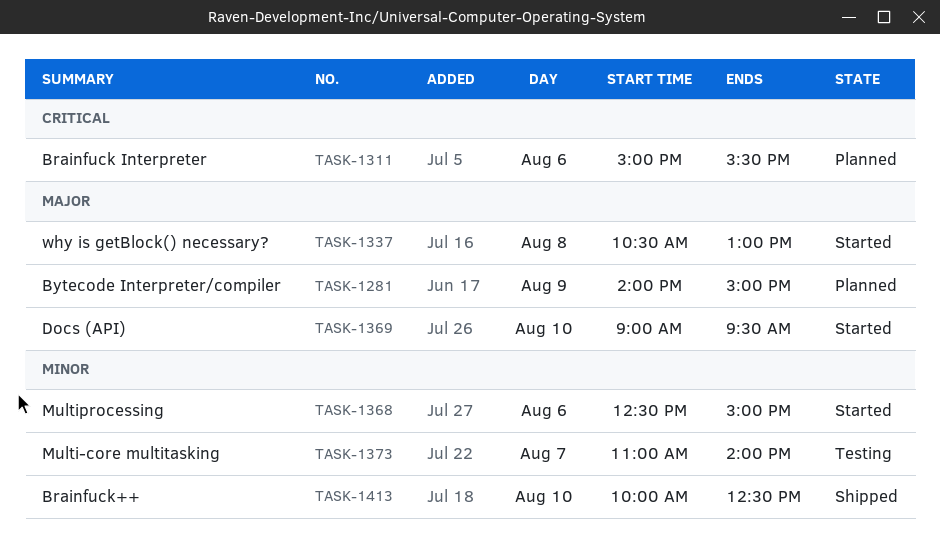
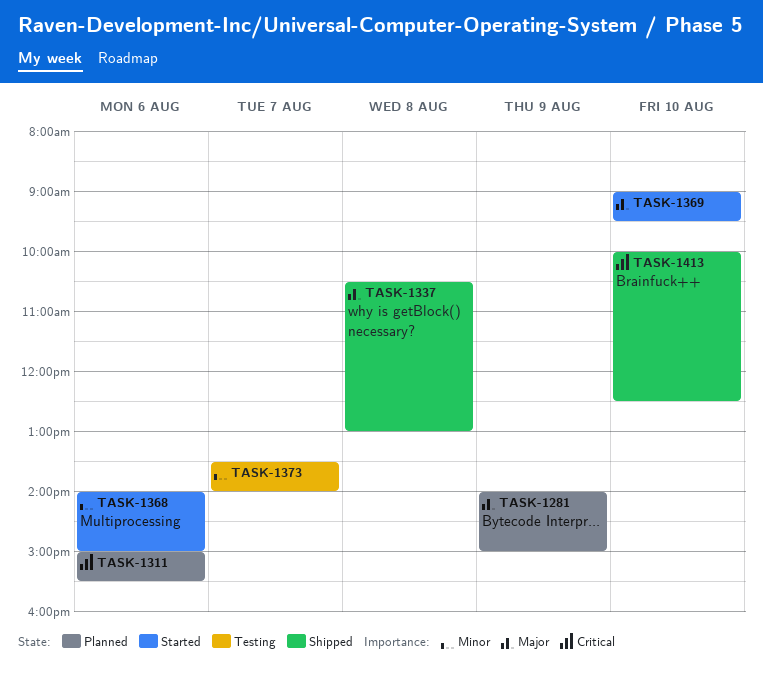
TASK-1337, status: Started -> Shipped
TASK-1368, begins: 12:30 -> 14:00
TASK-1373, begins: 11:00 -> 13:30
TASK-1413, priority: Minor -> Critical

